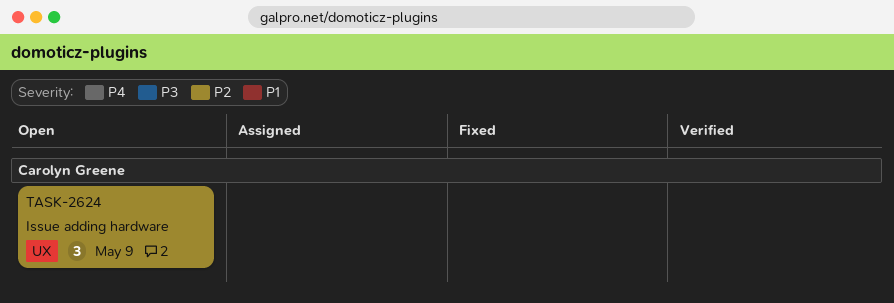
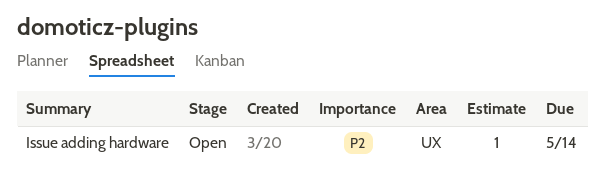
Issue adding hardware, estimate: 3 -> 1
Issue adding hardware, due: May 9 -> May 14

